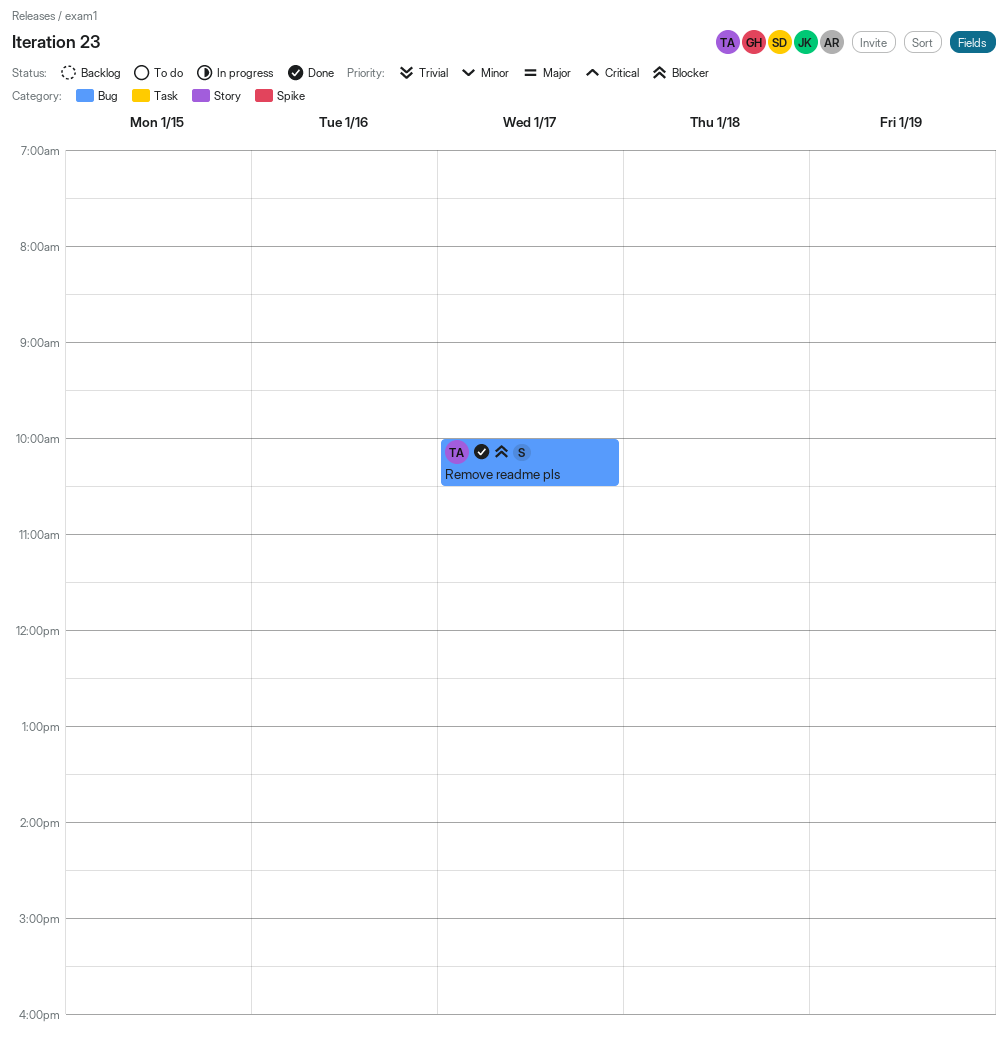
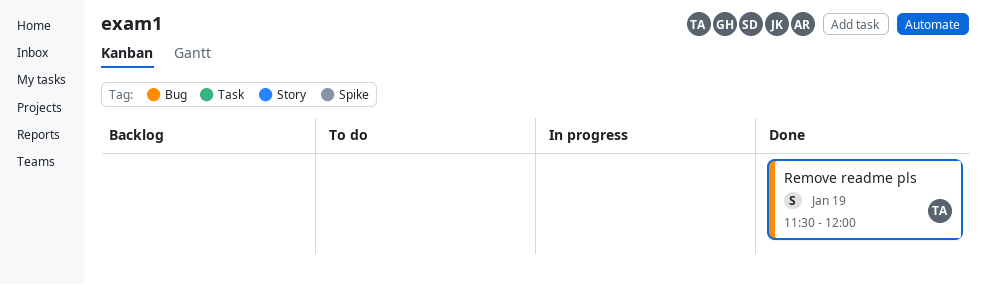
Remove readme pls, day: Jan 17 -> Jan 19
Remove readme pls, begins: 10:00 -> 11:30
Remove readme pls, ends: 10:30 -> 12:00

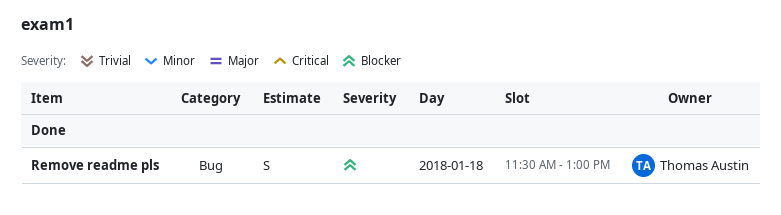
Remove readme pls, day: Jan 19 -> Jan 18
Remove readme pls, ends: 12:00 -> 13:00

